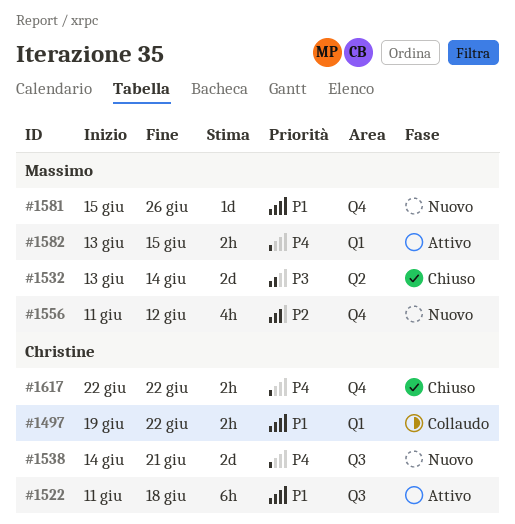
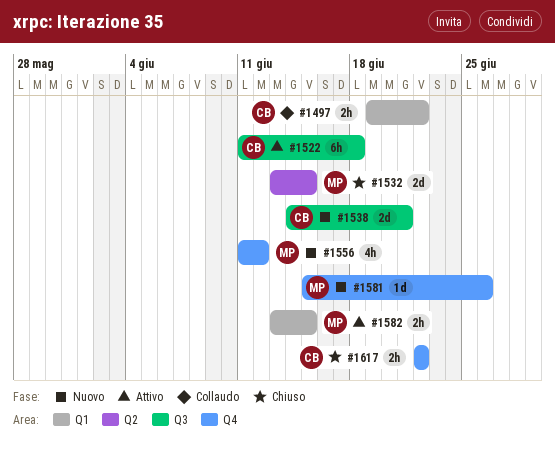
#1532, due: Jun 14 -> Jun 15

